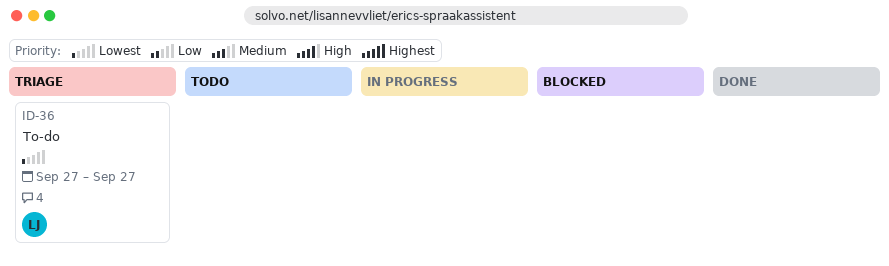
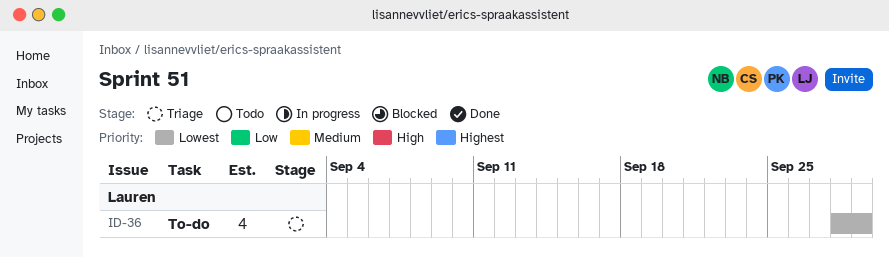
ID-36, start: Sep 27 -> Sep 28
ID-36, due: Sep 27 -> Sep 29

